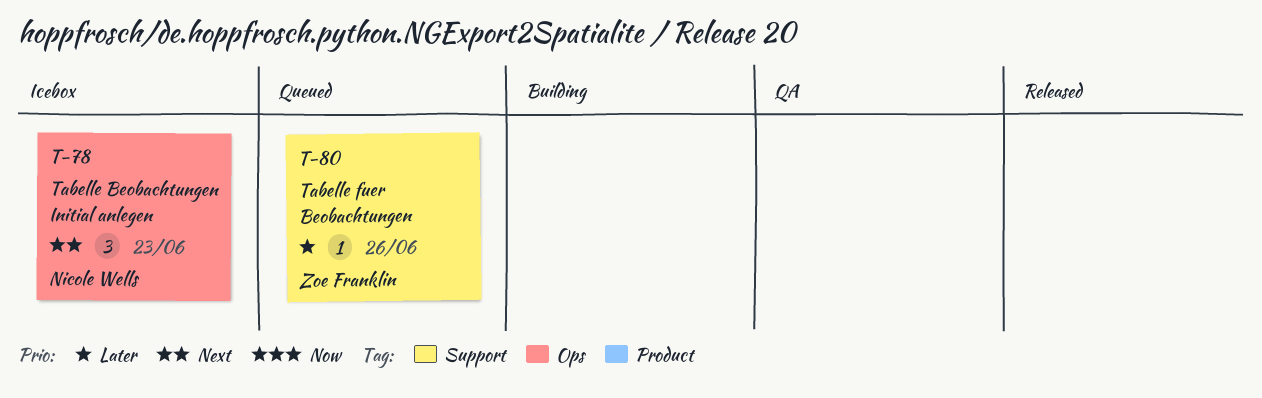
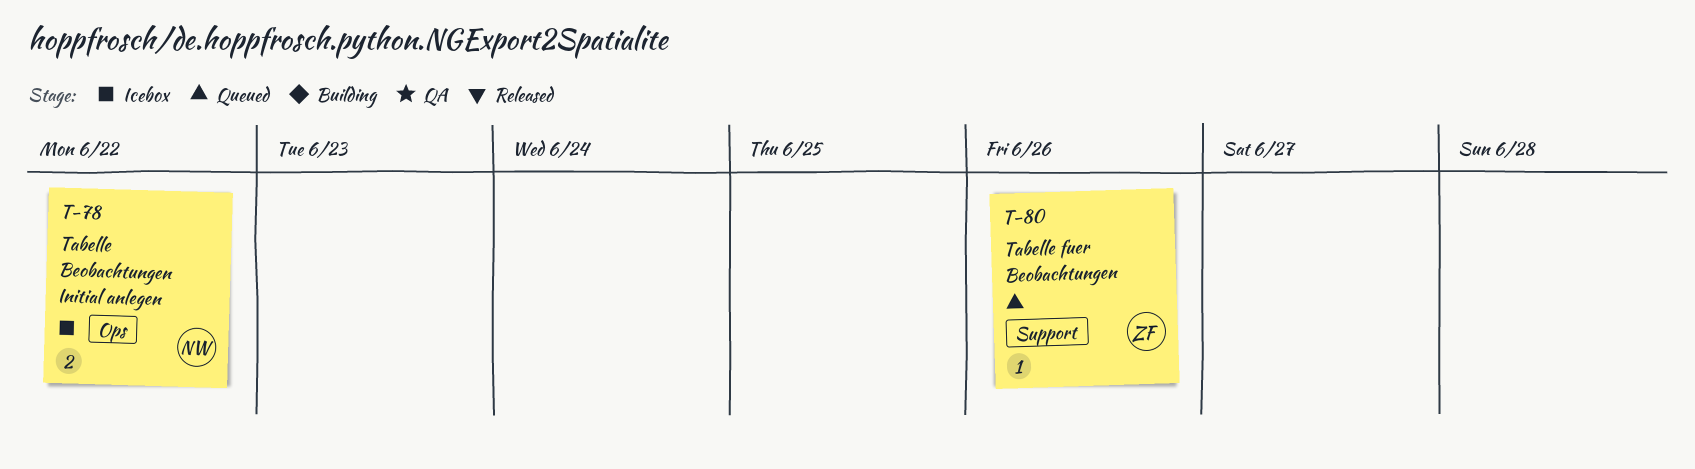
T-78, estimate: 3 -> 2
T-78, due: Jun 23 -> Jun 22

